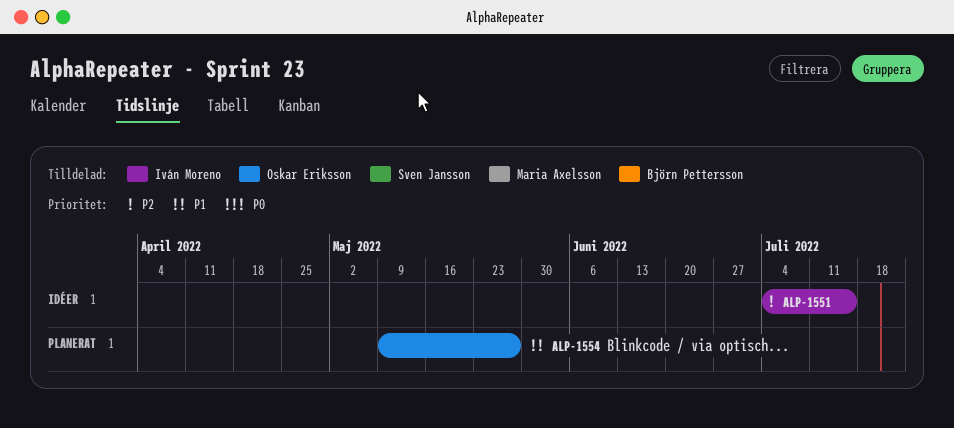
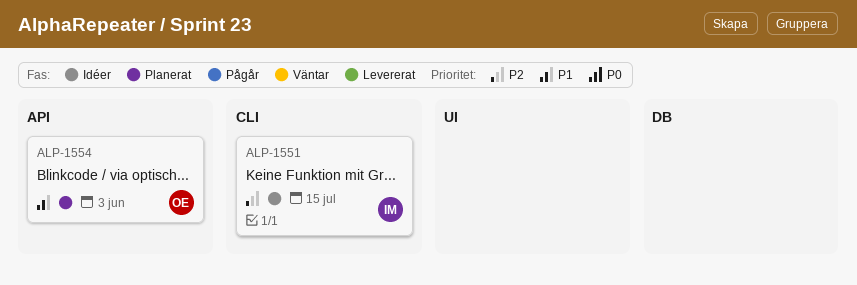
ALP-1554, due: May 27 -> Jun 3

